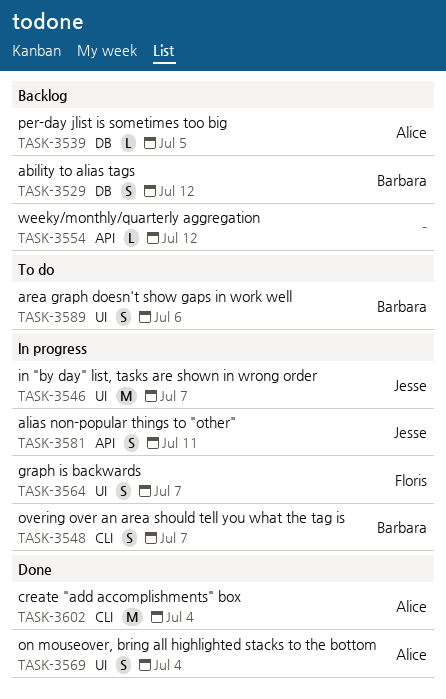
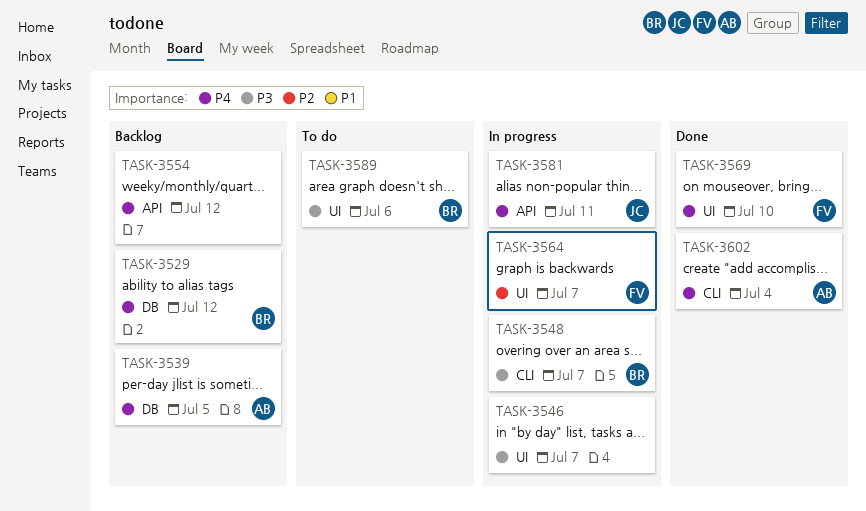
TASK-3546, owner: Jesse -> none
TASK-3569, owner: Alice -> Floris
TASK-3569, due: Jul 4 -> Jul 10

